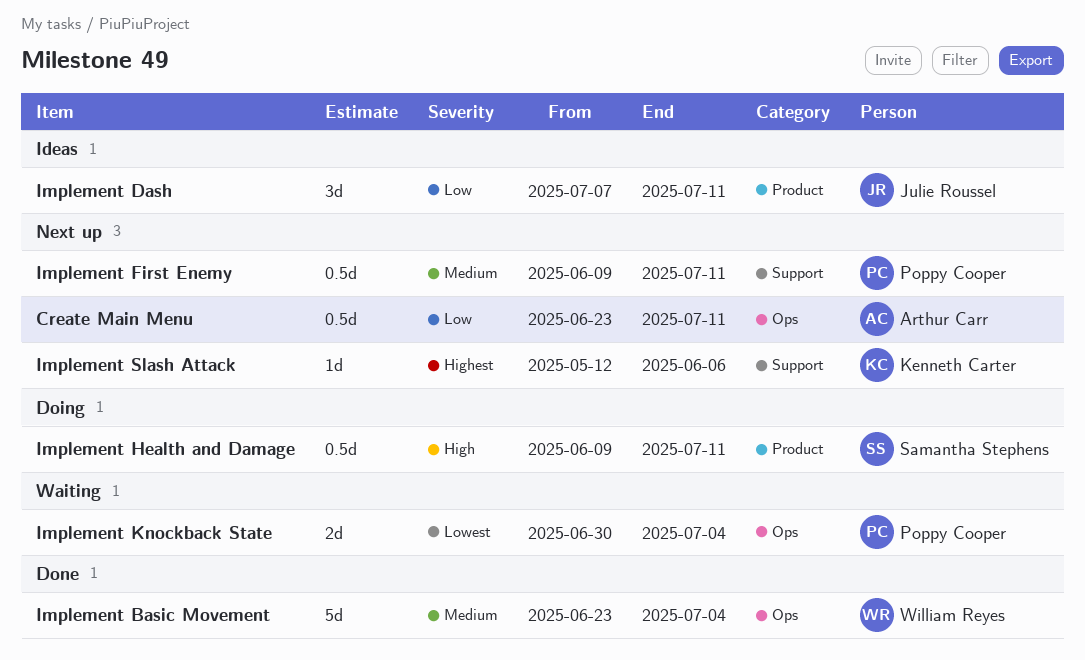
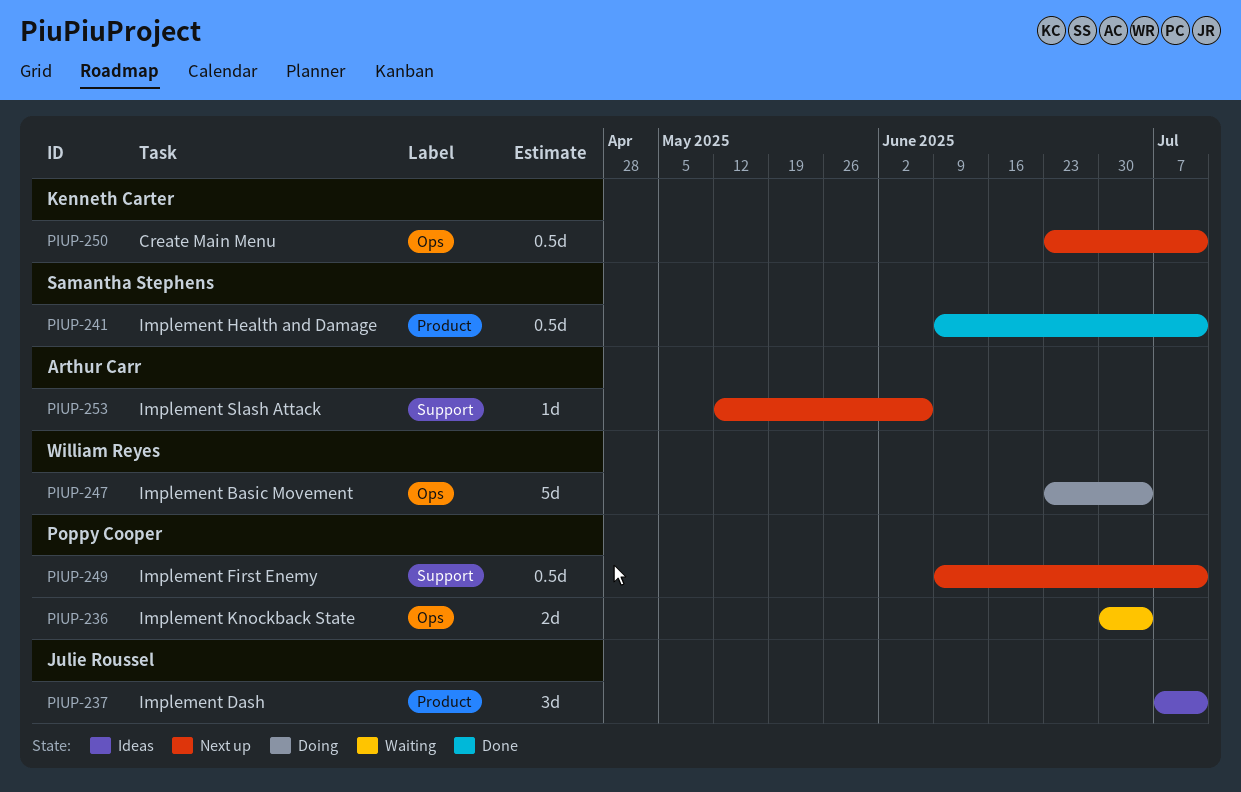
Create Main Menu, owner: Arthur Carr -> Kenneth Carter
Implement Basic Movement, status: Done -> Doing
Implement Health and Damage, status: Doing -> Done
Implement Slash Attack, owner: Kenneth Carter -> Arthur Carr

